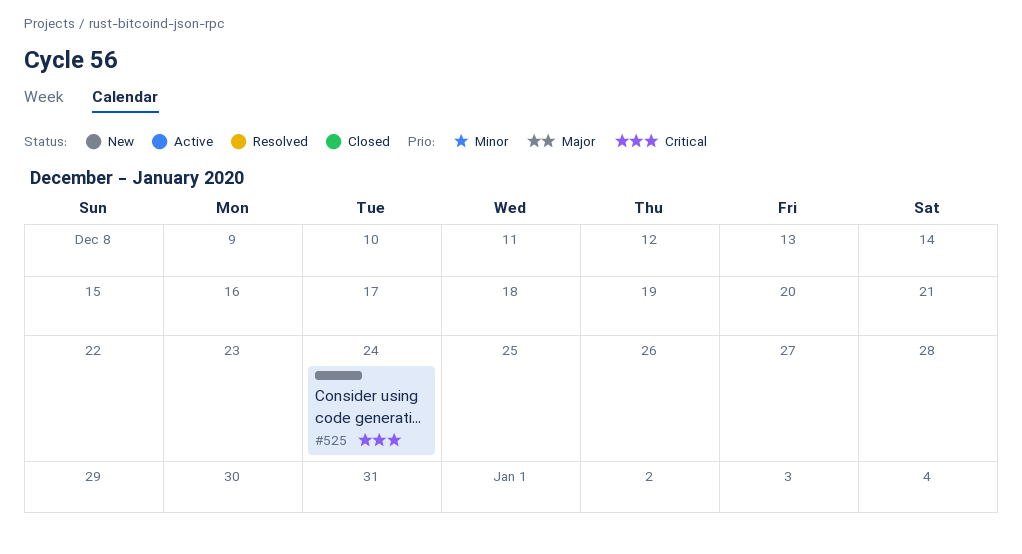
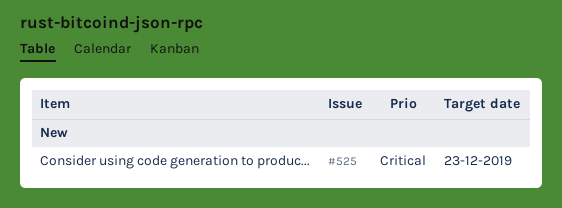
#525, due: Dec 24 -> Dec 23

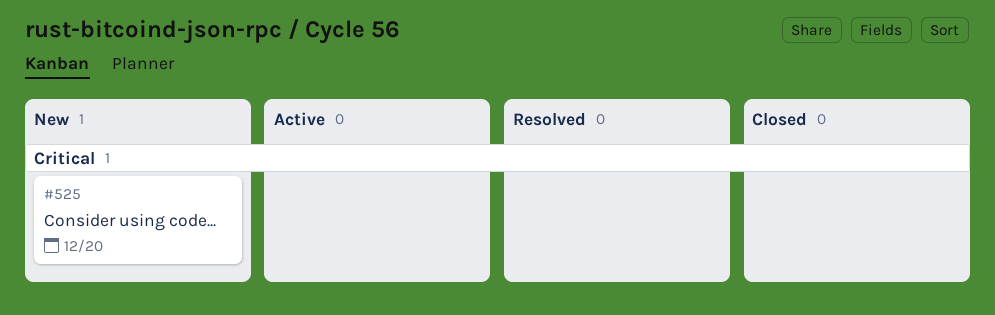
#525, due: Dec 23 -> Dec 20

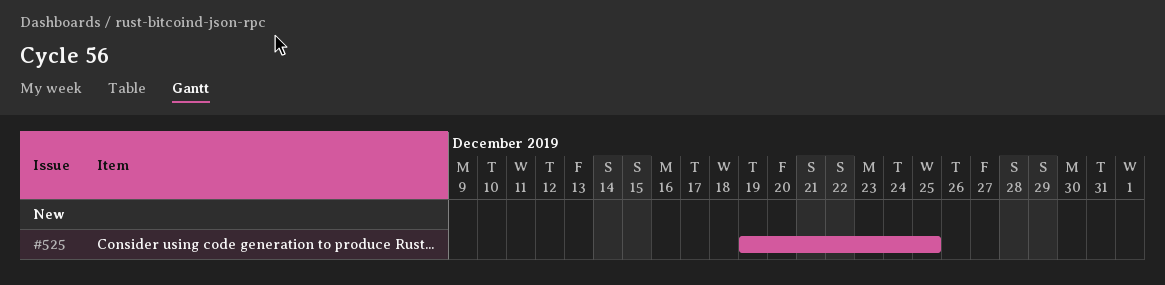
#525, due: Dec 20 -> Dec 25

